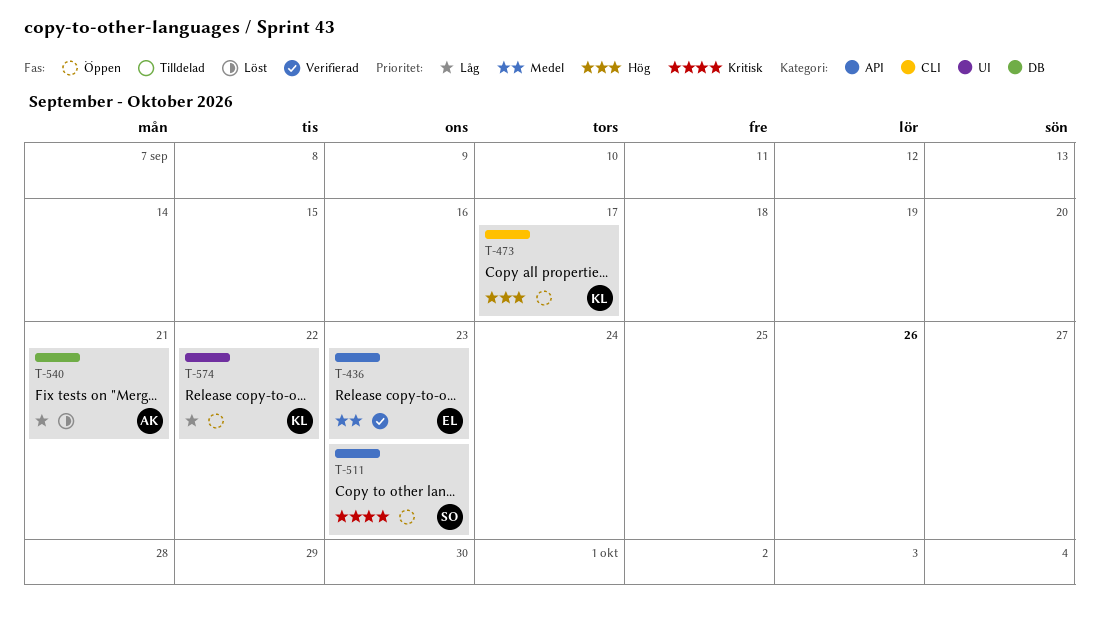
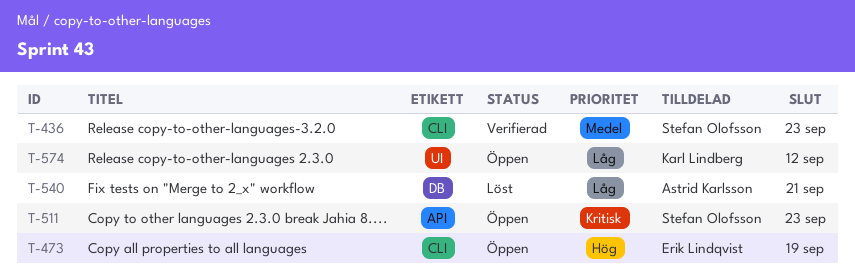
T-436, owner: Erik Lindqvist -> Stefan Olofsson
T-436, label: API -> CLI
T-473, owner: Karl Lindberg -> Erik Lindqvist
T-473, due: Sep 17 -> Sep 19
T-574, due: Sep 22 -> Sep 12

